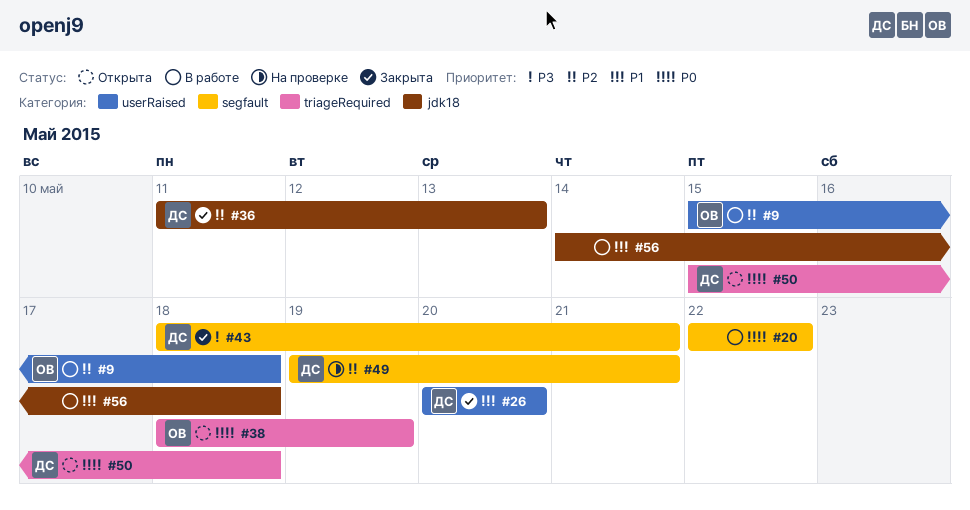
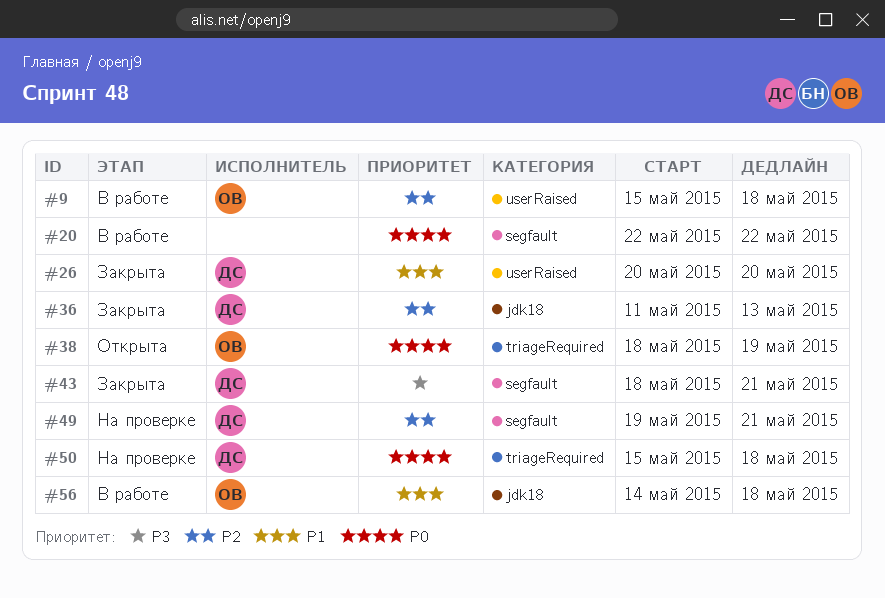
#50, status: Открыта -> На проверке
#56, owner: none -> ОВ

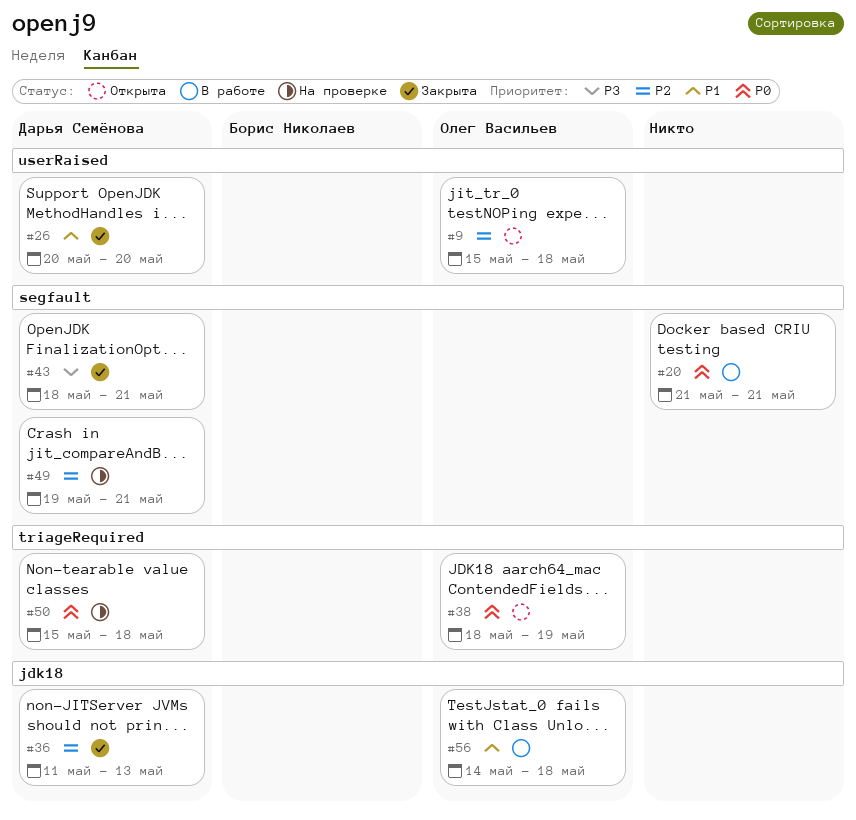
#9, status: В работе -> Открыта
#20, start: May 22 -> May 21
#20, due: May 22 -> May 21

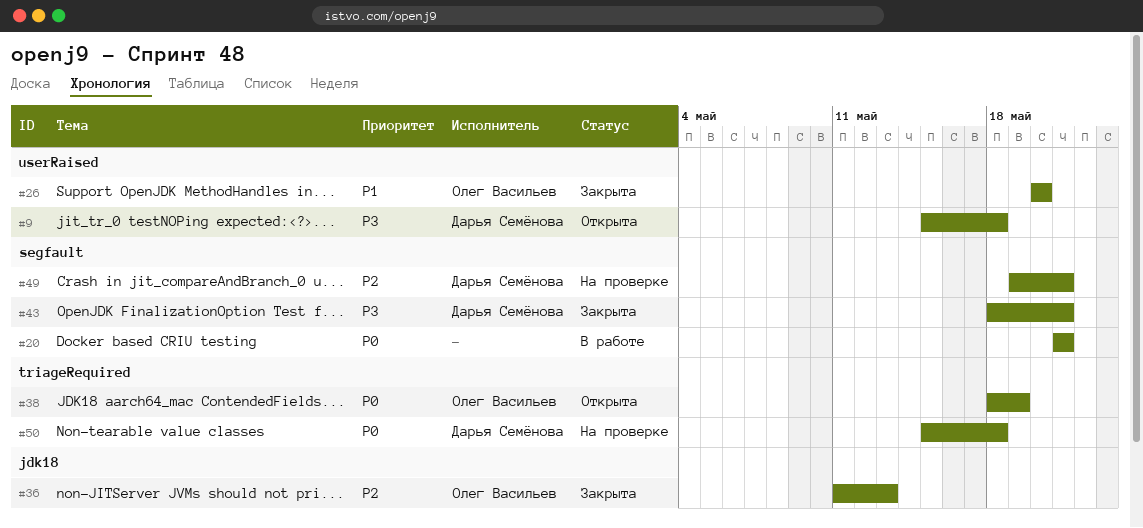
#9, owner: Олег Васильев -> Дарья Семёнова
#9, priority: P2 -> P3
#26, owner: Дарья Семёнова -> Олег Васильев
#36, owner: Дарья Семёнова -> Олег Васильев
#56: present -> none

